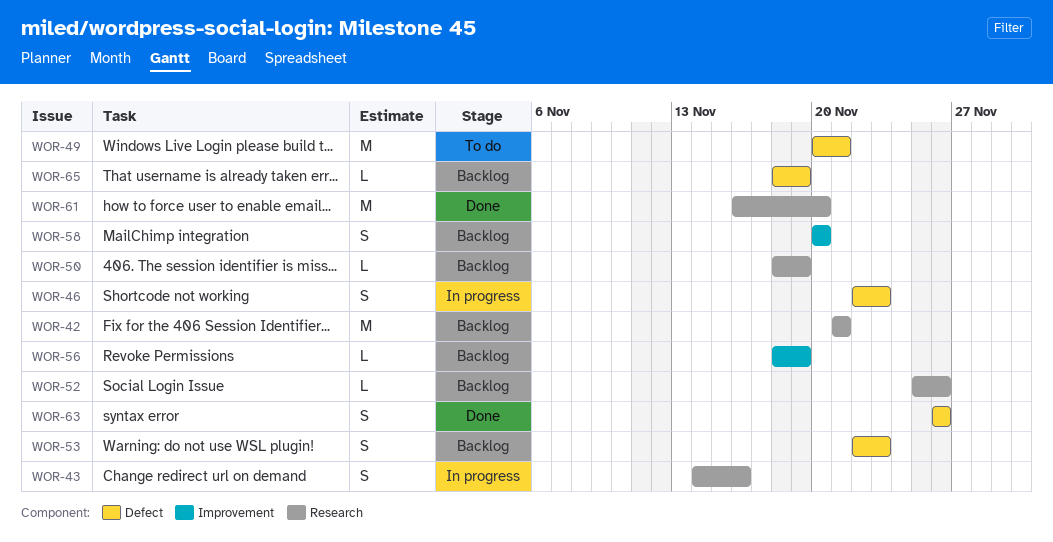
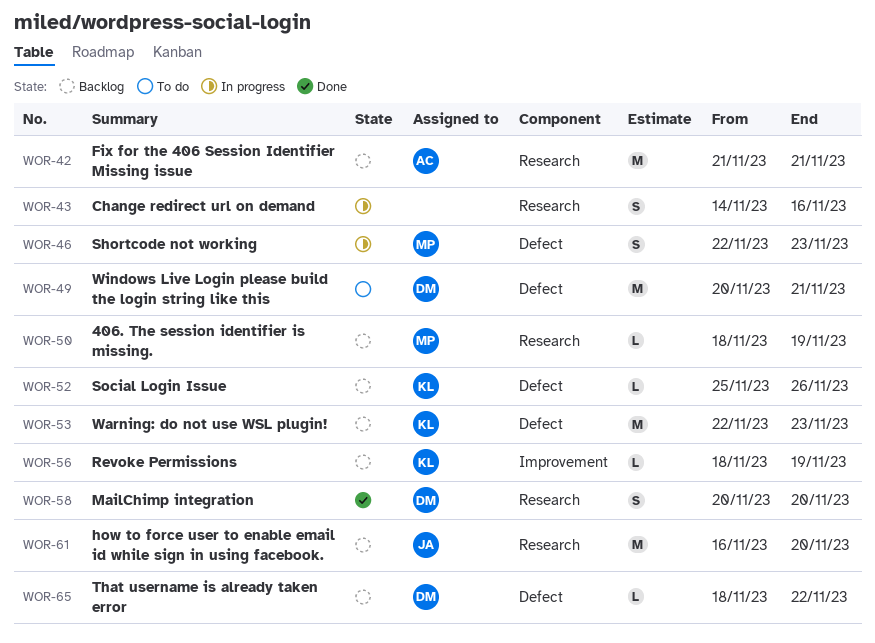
WOR-52, label: Research -> Defect
WOR-53, estimate: S -> M
WOR-58, status: Backlog -> Done
WOR-58, label: Improvement -> Research
WOR-61, status: Done -> Backlog
WOR-63: present -> none
WOR-65, due: Nov 19 -> Nov 22

